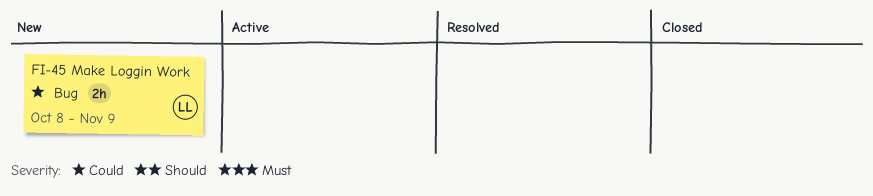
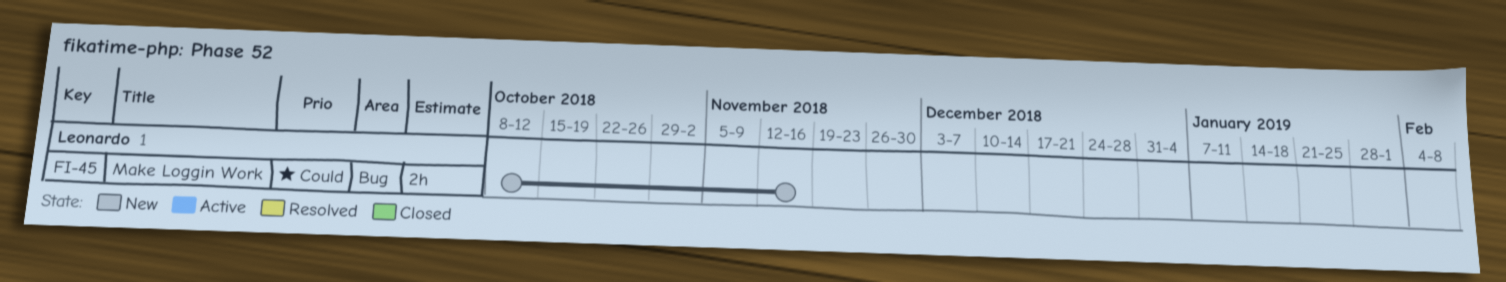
FI-45, due: Nov 9 -> Nov 16

